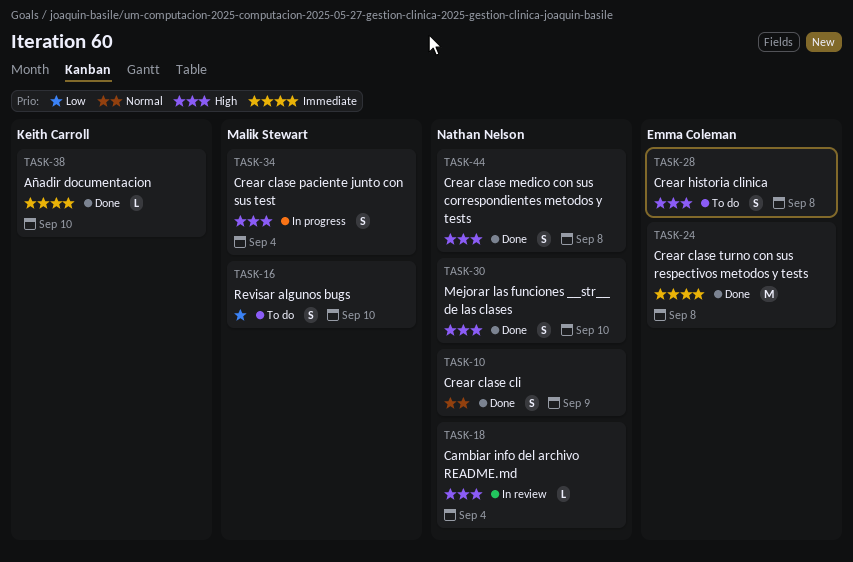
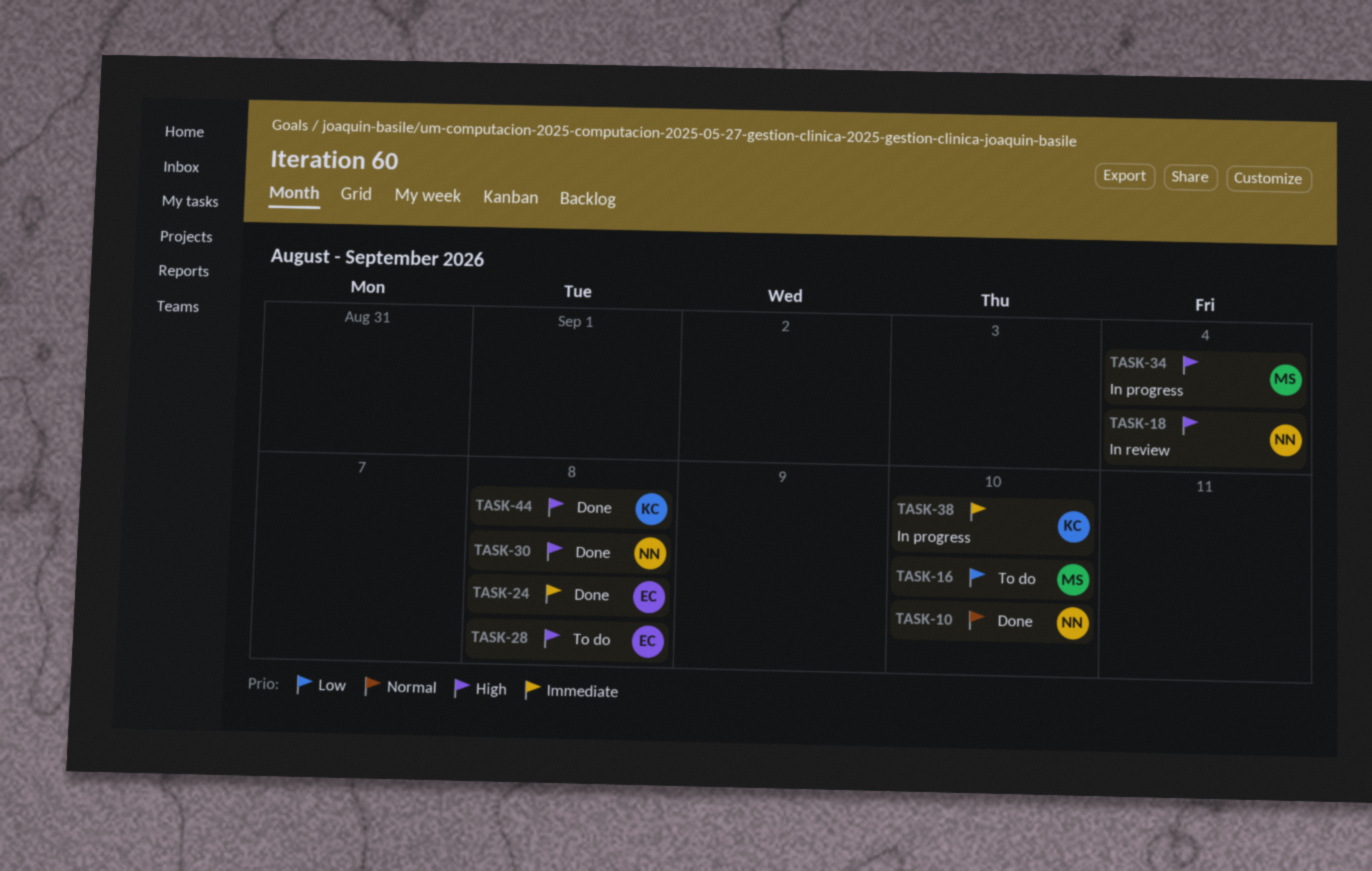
TASK-10, due: Sep 9 -> Sep 10
TASK-30, due: Sep 10 -> Sep 8
TASK-38, status: Done -> In progress
TASK-44, owner: Nathan Nelson -> Keith Carroll

